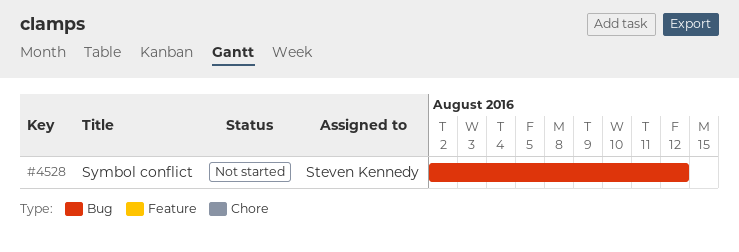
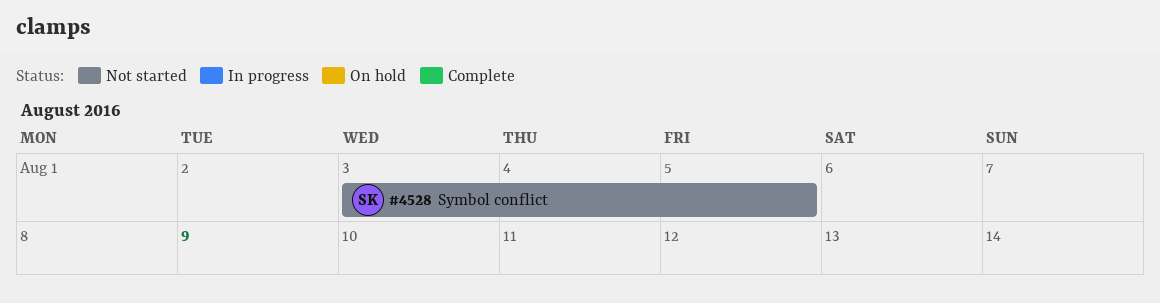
#4528, start: Aug 2 -> Aug 3
#4528, due: Aug 12 -> Aug 5

